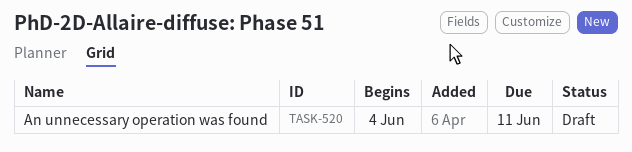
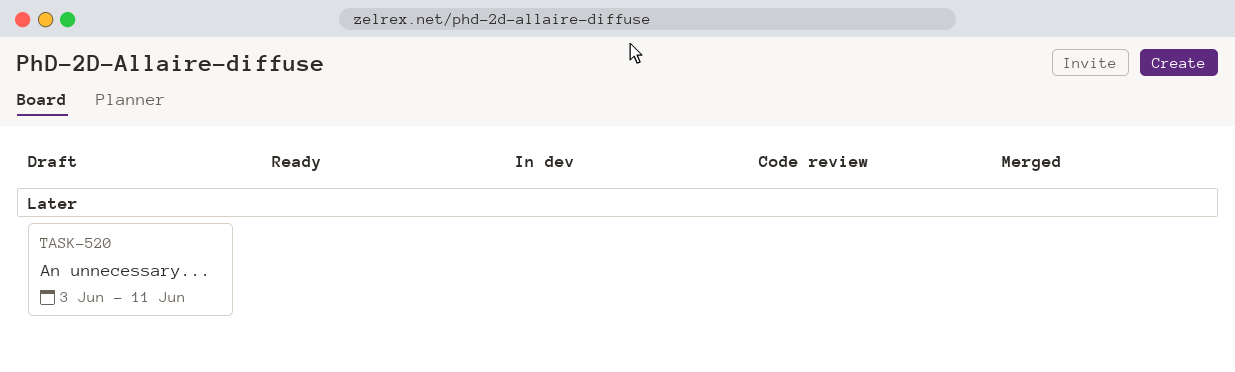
TASK-520, start: Jun 4 -> Jun 3

